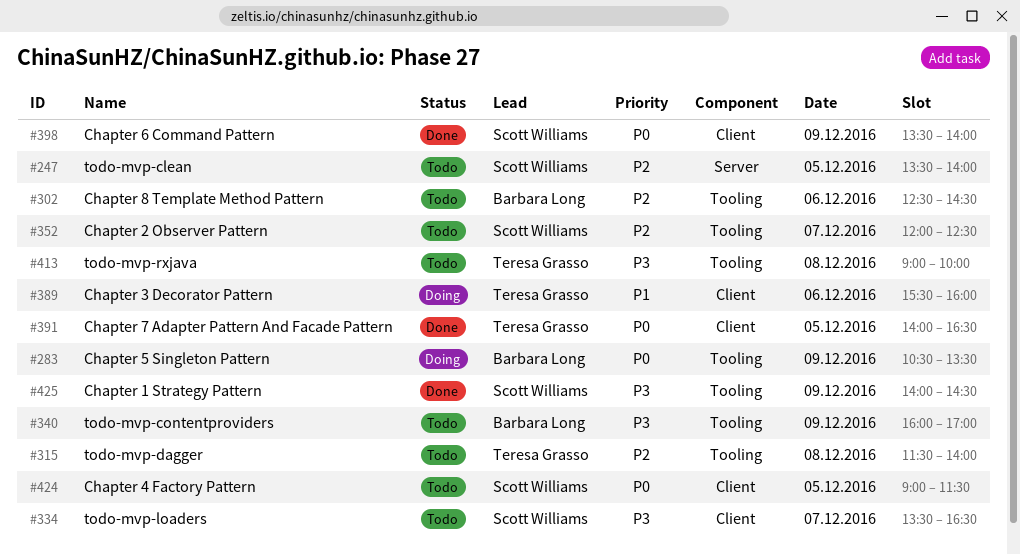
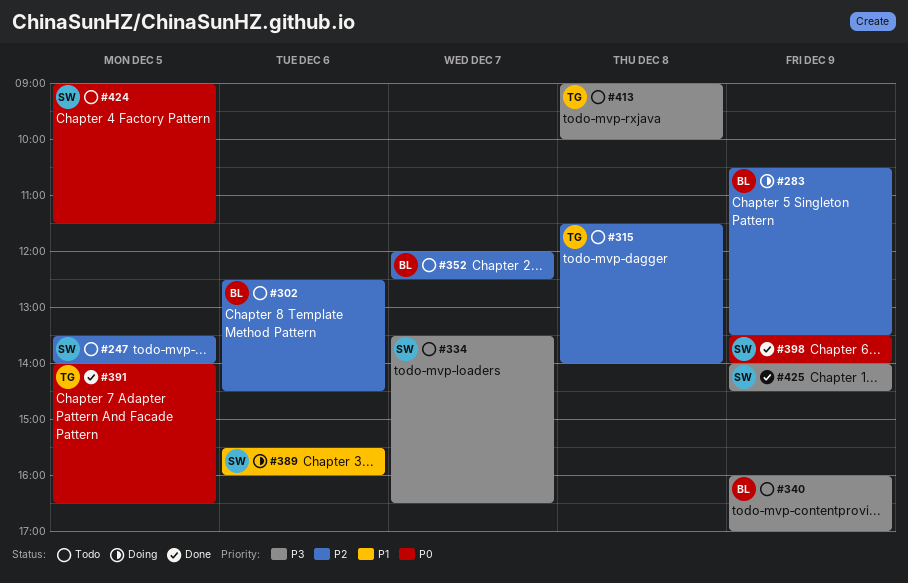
#283, priority: P0 -> P2
#352, owner: Scott Williams -> Barbara Long
#389, owner: Teresa Grasso -> Scott Williams

